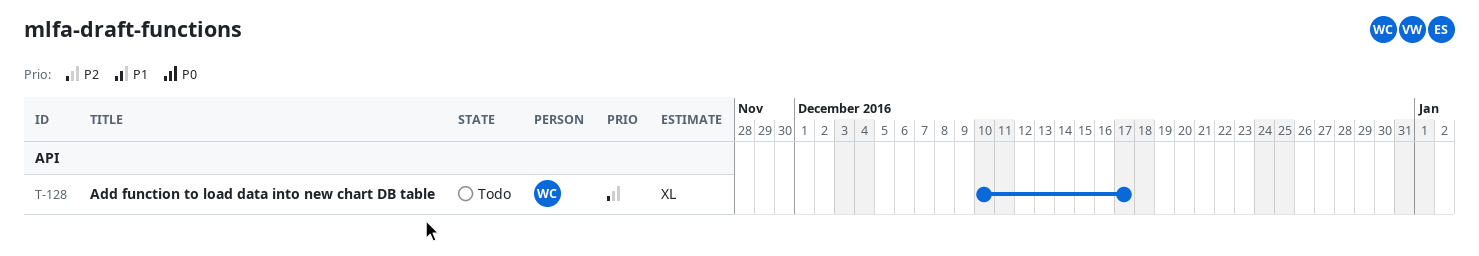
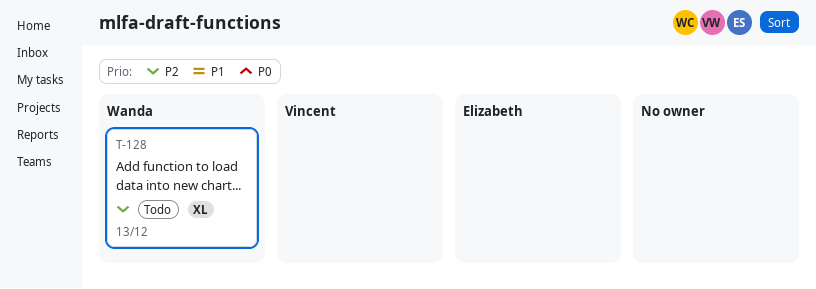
T-128, due: Dec 17 -> Dec 13

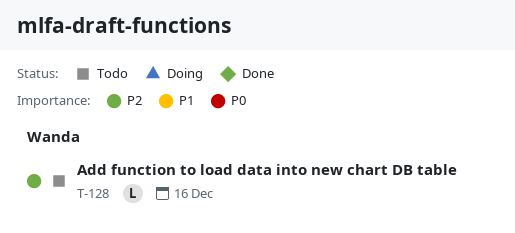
T-128, estimate: XL -> L
T-128, due: Dec 13 -> Dec 16

